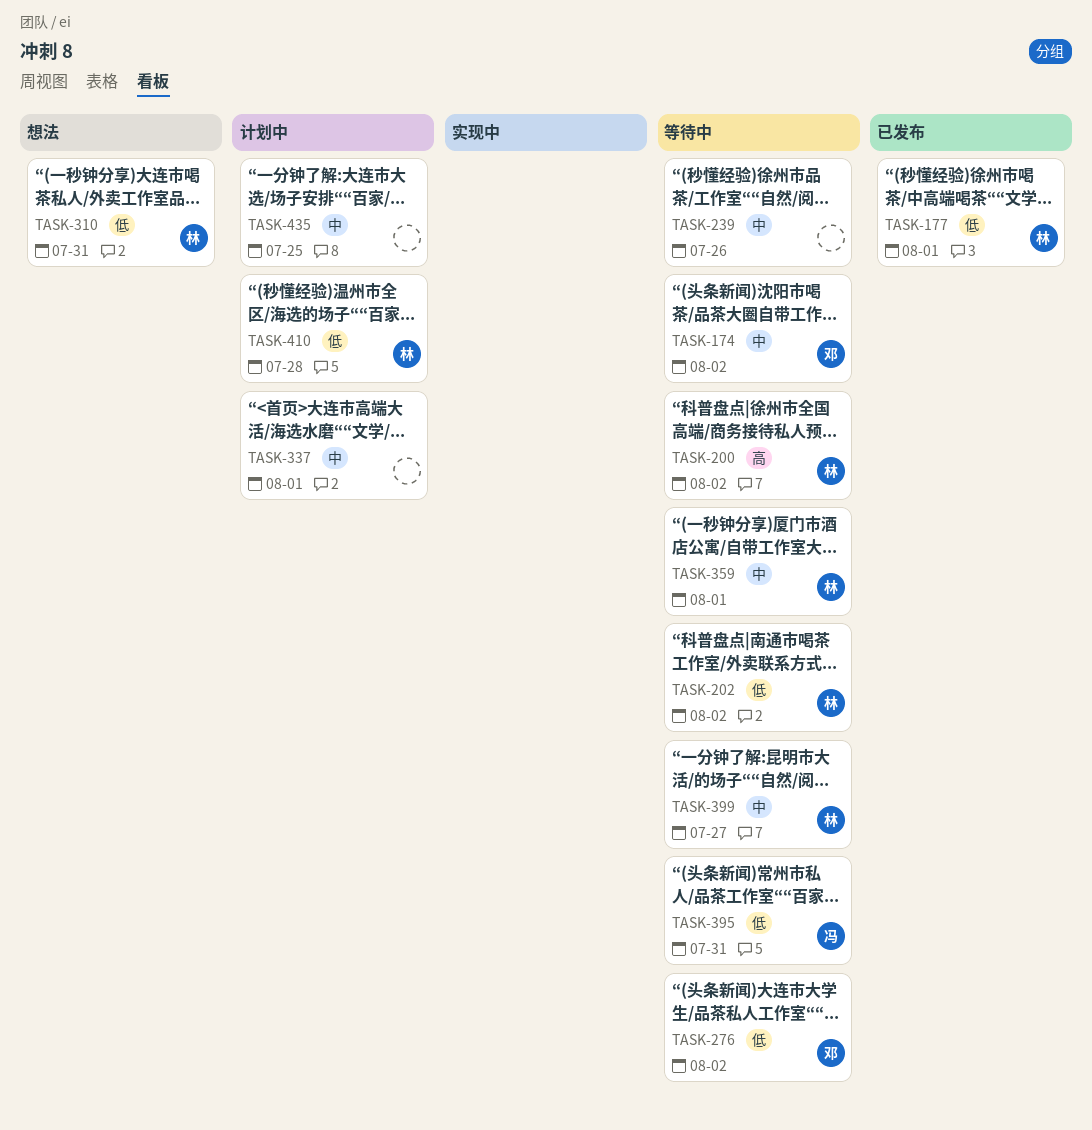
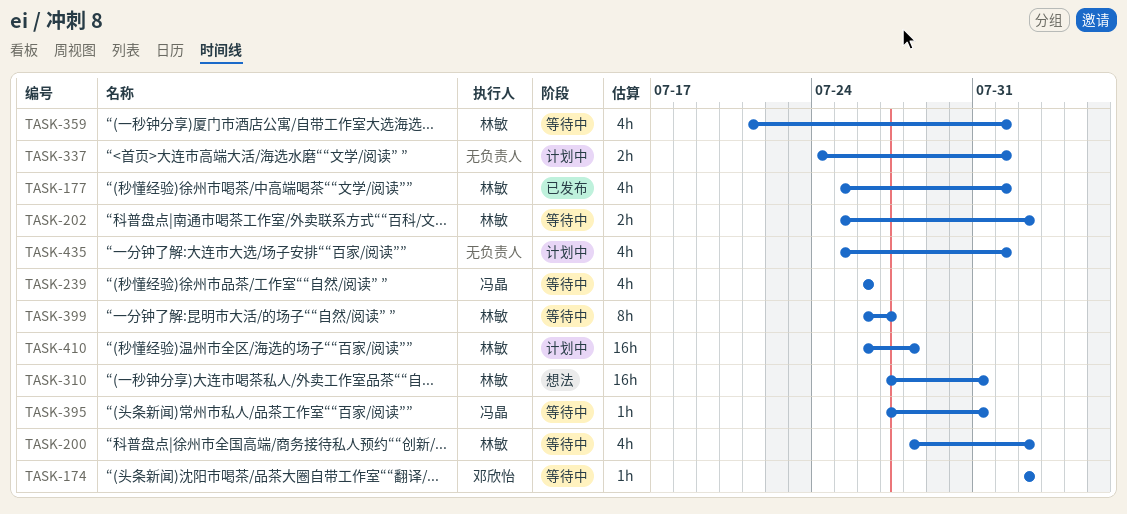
TASK-239, owner: none -> 冯晶
TASK-276: present -> none
TASK-435, due: Jul 25 -> Aug 1

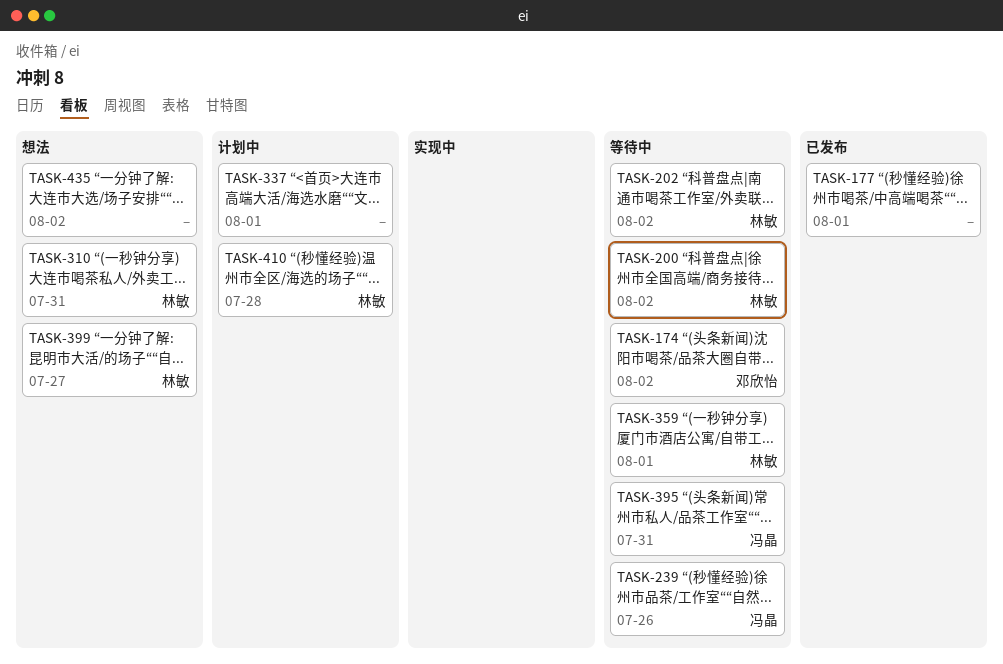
TASK-177, owner: 林敏 -> none
TASK-399, status: 等待中 -> 想法
TASK-435, status: 计划中 -> 想法
TASK-435, due: Aug 1 -> Aug 2

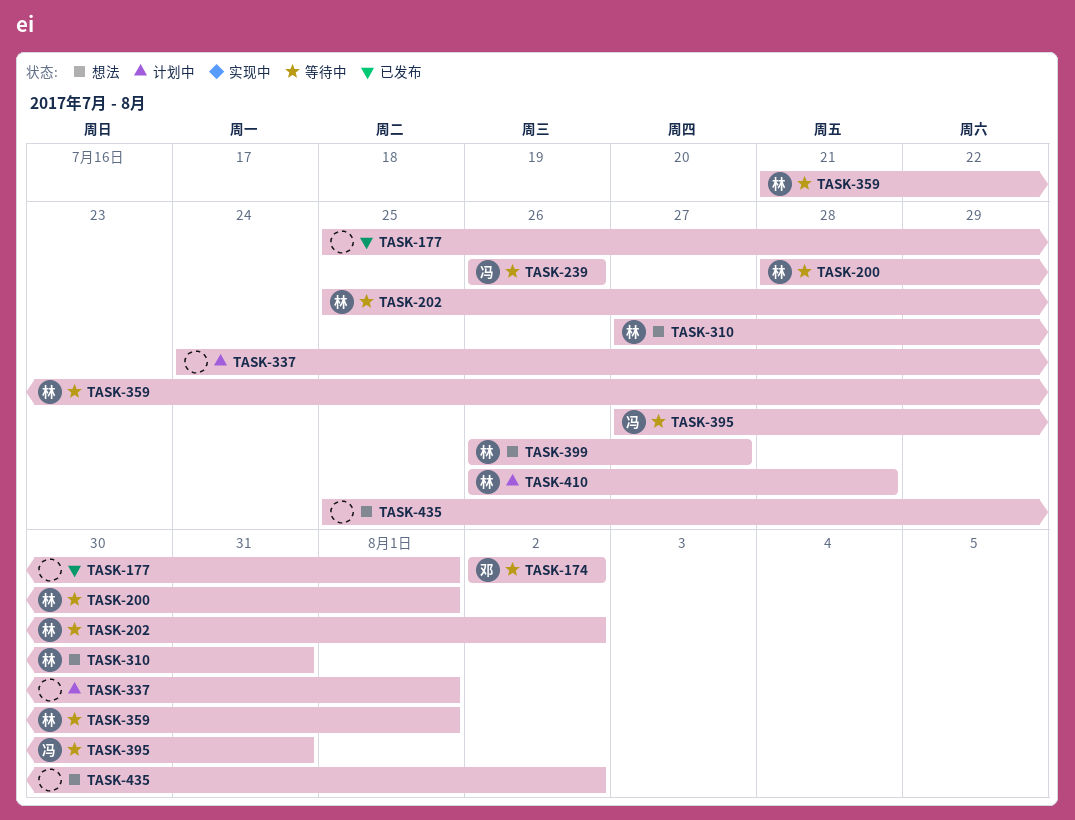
TASK-200, due: Aug 2 -> Aug 1

